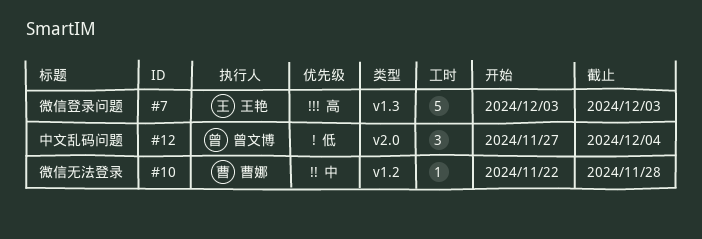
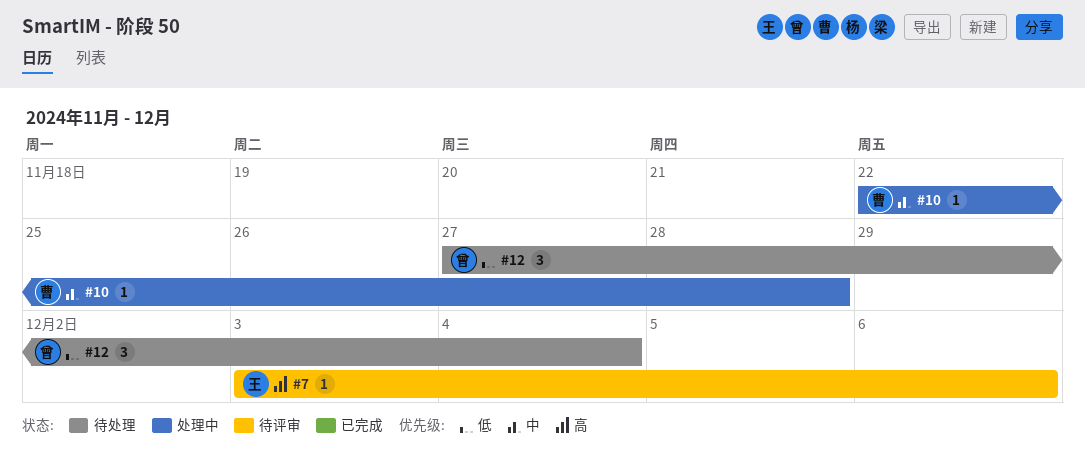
#7, estimate: 5 -> 1
#7, due: Dec 3 -> Dec 6

